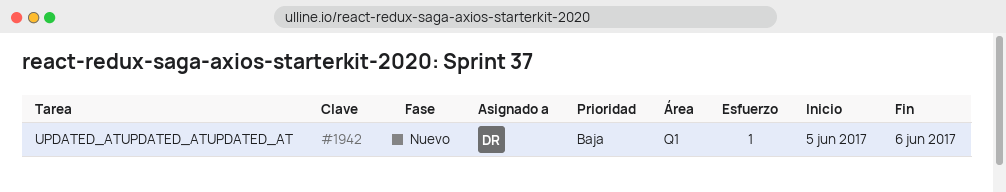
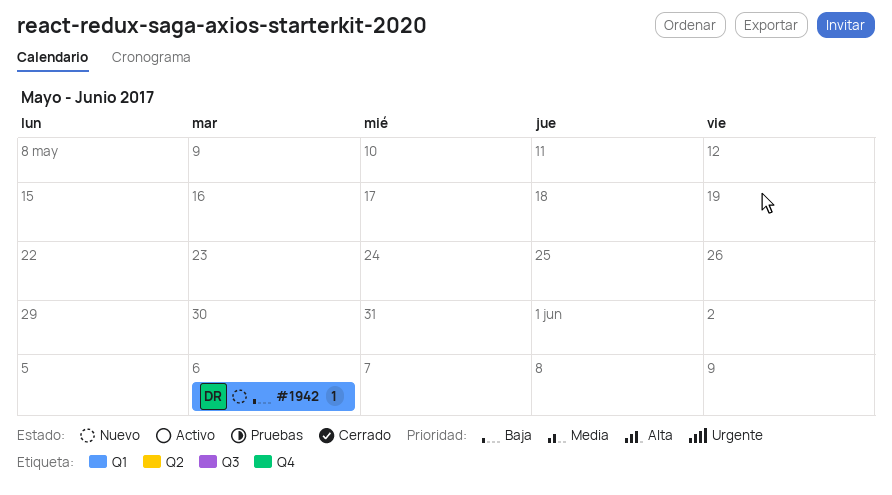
#1942, start: Jun 5 -> Jun 6

